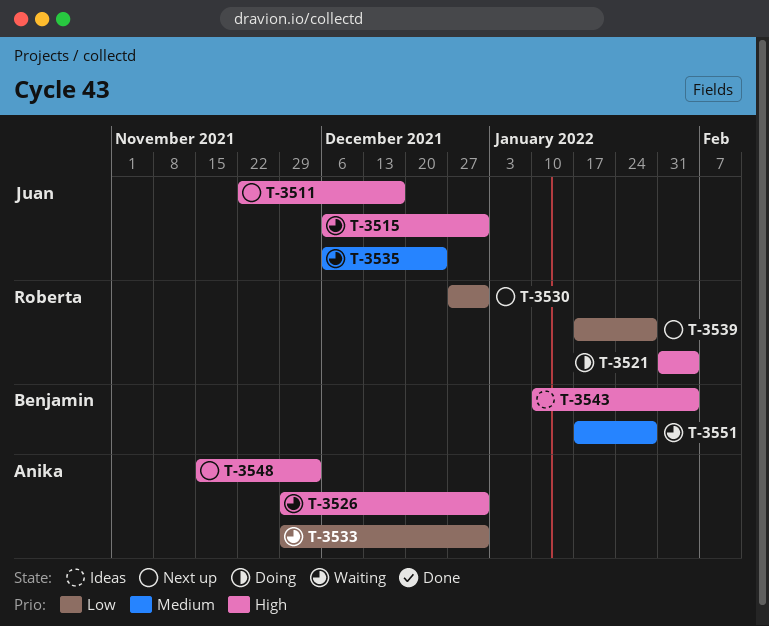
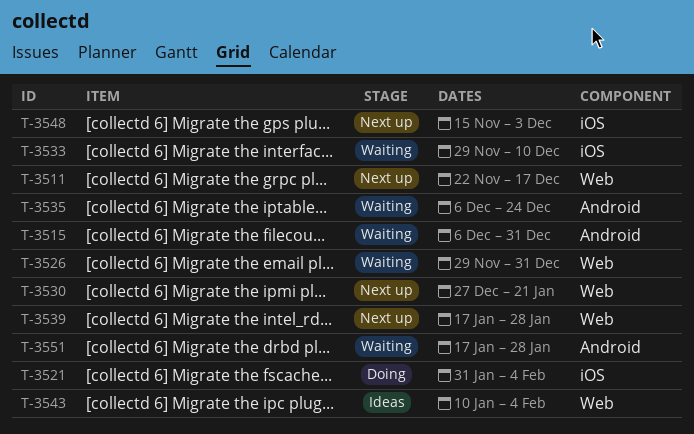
T-3530, due: Dec 31 -> Jan 21
T-3533, due: Dec 31 -> Dec 10

